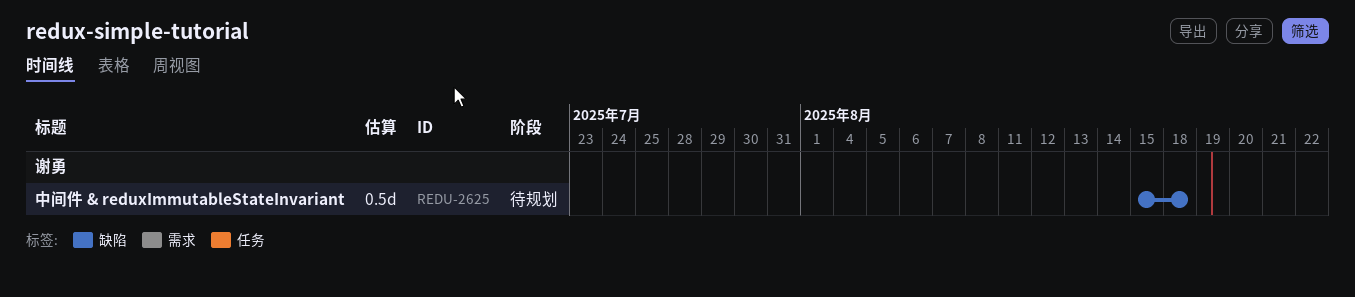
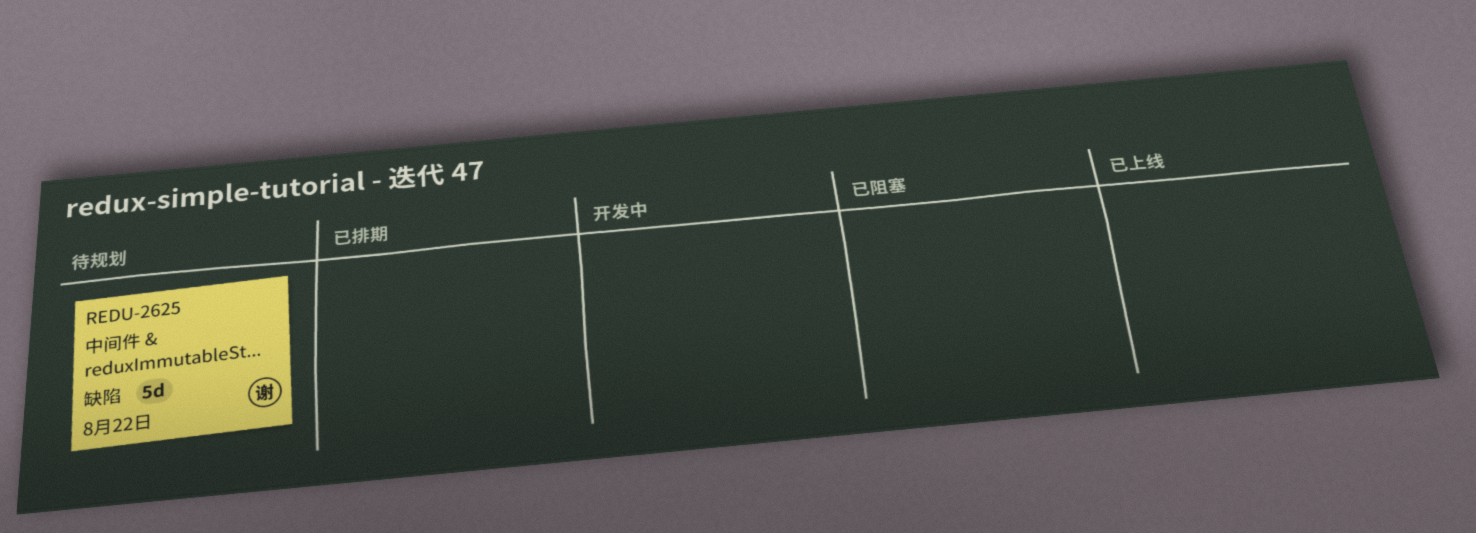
REDU-2625, estimate: 0.5d -> 5d
REDU-2625, due: Aug 18 -> Aug 22

